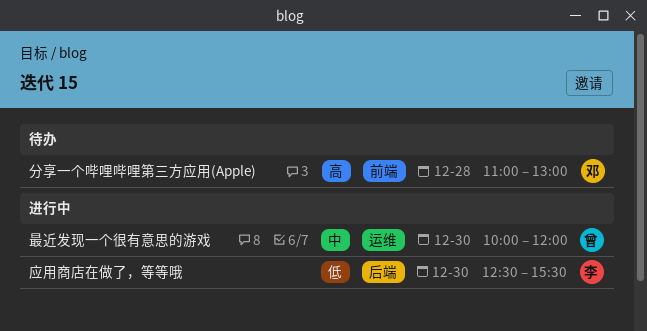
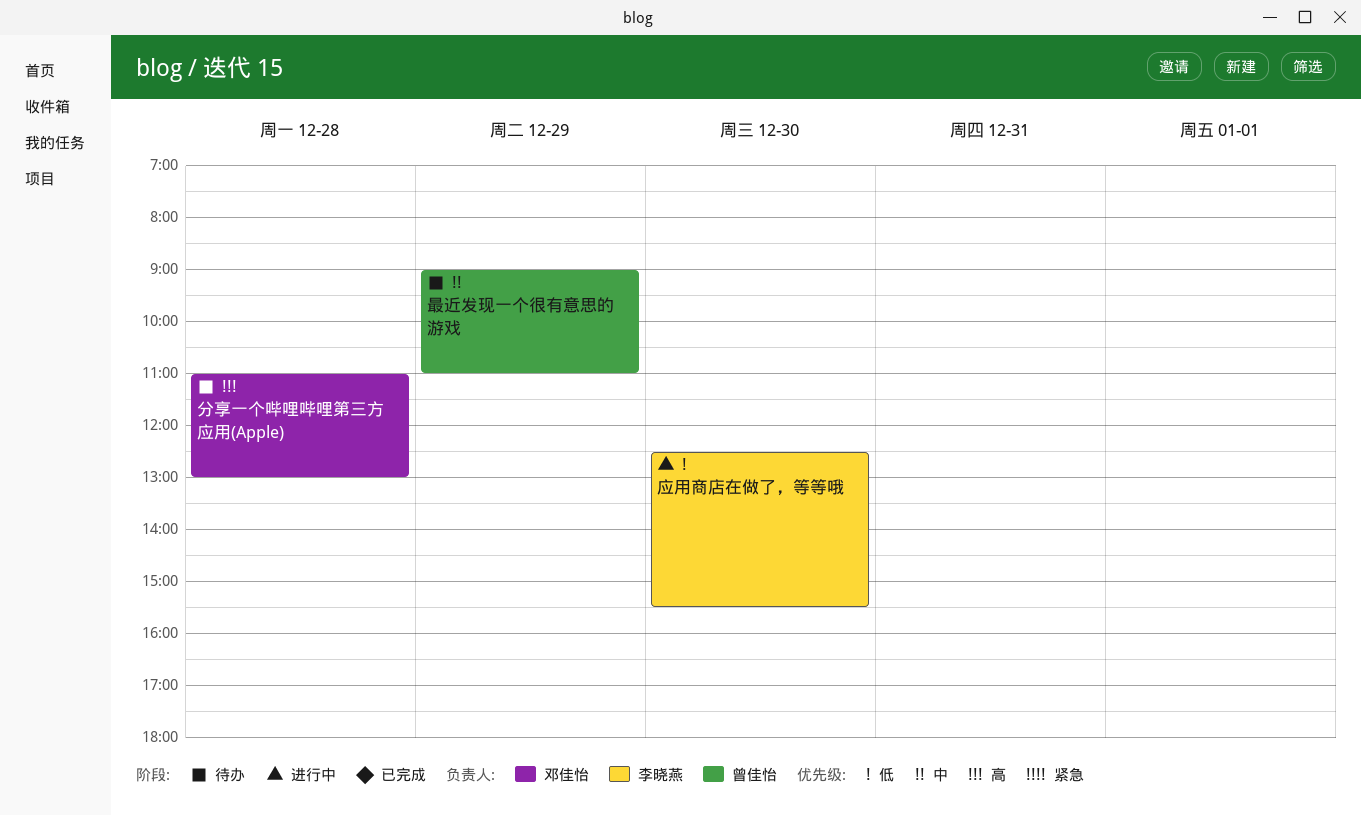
最近发现一个很有意思的游戏, status: 进行中 -> 待办
最近发现一个很有意思的游戏, day: Dec 30 -> Dec 29
最近发现一个很有意思的游戏, begins: 10:00 -> 09:00
最近发现一个很有意思的游戏, ends: 12:00 -> 11:00

